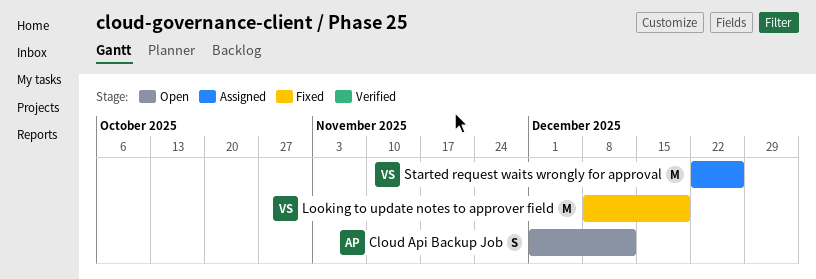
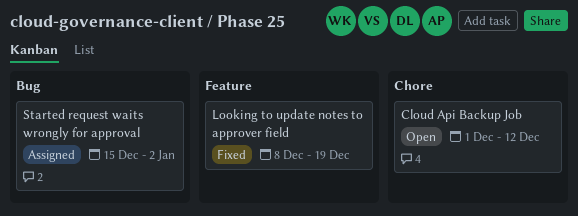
Started request waits wrongly for approval, start: Dec 22 -> Dec 15
Started request waits wrongly for approval, due: Dec 26 -> Jan 2

